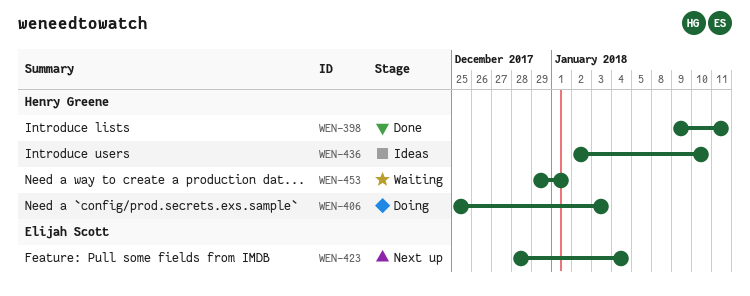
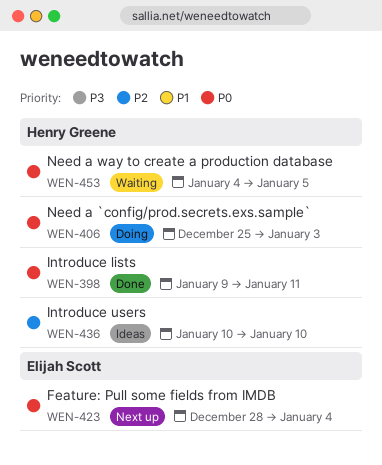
WEN-436, start: Jan 2 -> Jan 10
WEN-453, start: Dec 29 -> Jan 4
WEN-453, due: Jan 1 -> Jan 5

